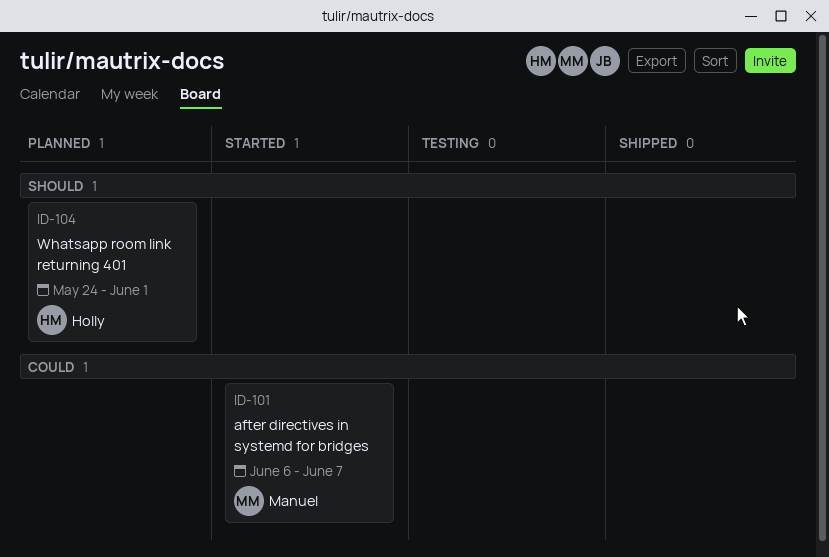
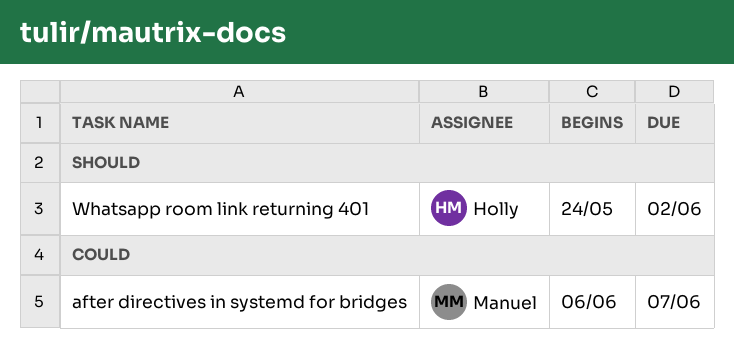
Whatsapp room link returning 401, due: Jun 1 -> Jun 2

